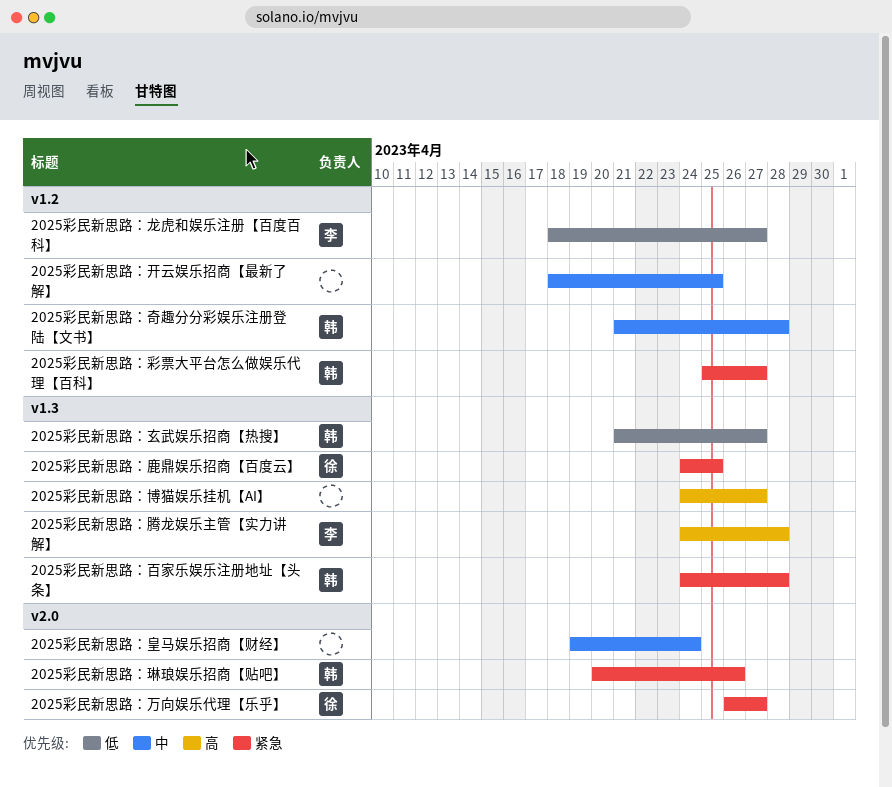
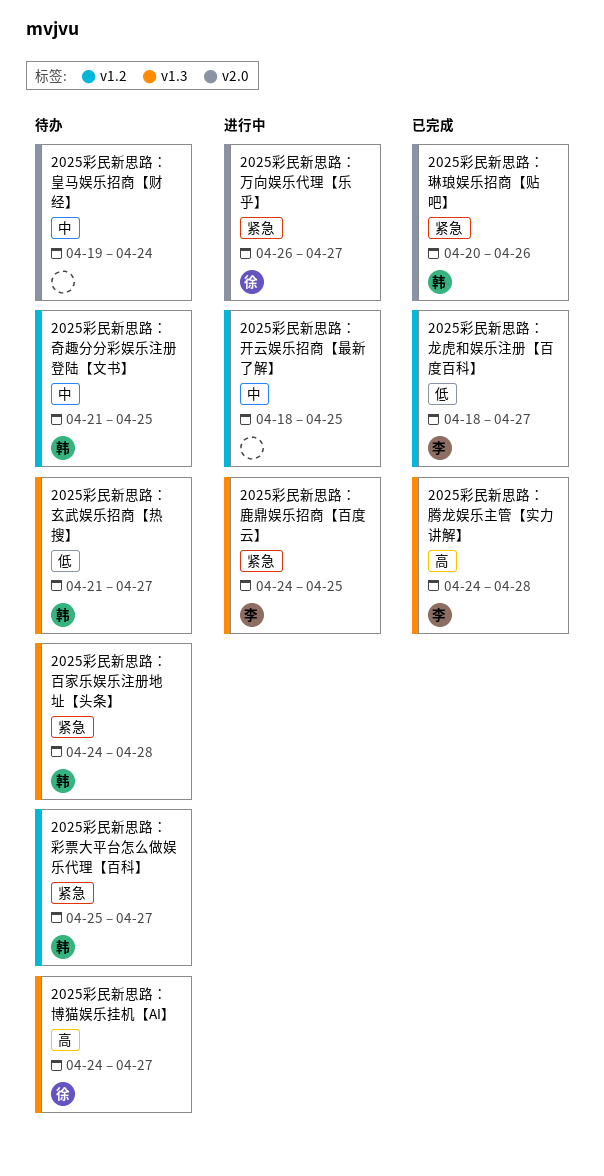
2025彩民新思路：博猫娱乐挂机【AI】, owner: none -> 徐
2025彩民新思路：奇趣分分彩娱乐注册登陆【文书】, due: Apr 28 -> Apr 25
2025彩民新思路：鹿鼎娱乐招商【百度云】, owner: 徐 -> 李

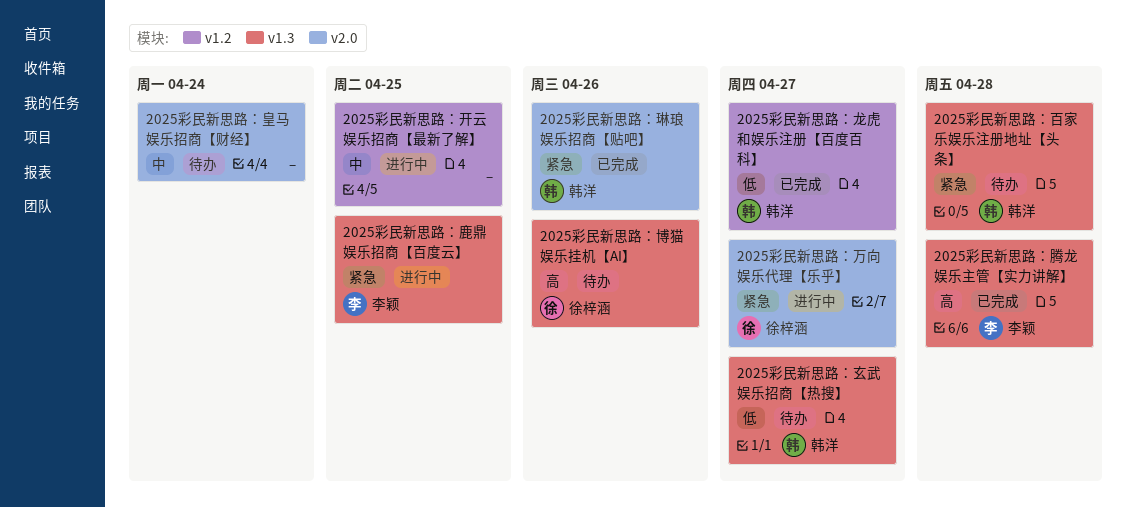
2025彩民新思路：博猫娱乐挂机【AI】, due: Apr 27 -> Apr 26
2025彩民新思路：奇趣分分彩娱乐注册登陆【文书】: present -> none
2025彩民新思路：彩票大平台怎么做娱乐代理【百科】: present -> none
2025彩民新思路：龙虎和娱乐注册【百度百科】, owner: 李颖 -> 韩洋

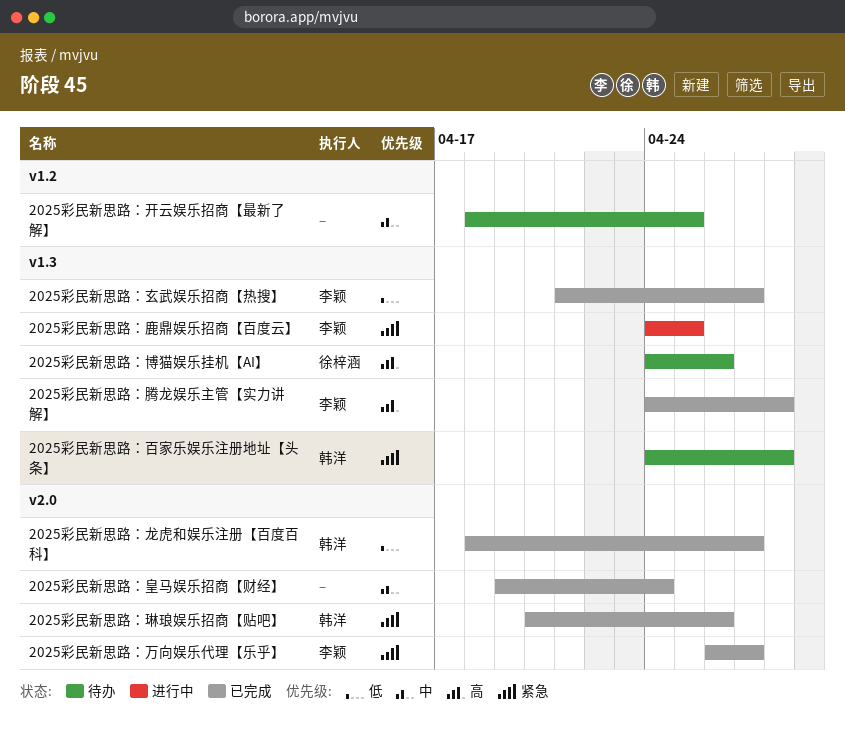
2025彩民新思路：万向娱乐代理【乐乎】, status: 进行中 -> 已完成
2025彩民新思路：万向娱乐代理【乐乎】, owner: 徐梓涵 -> 李颖
2025彩民新思路：开云娱乐招商【最新了解】, status: 进行中 -> 待办
2025彩民新思路：玄武娱乐招商【热搜】, status: 待办 -> 已完成
2025彩民新思路：玄武娱乐招商【热搜】, owner: 韩洋 -> 李颖
2025彩民新思路：皇马娱乐招商【财经】, status: 待办 -> 已完成
2025彩民新思路：龙虎和娱乐注册【百度百科】, label: v1.2 -> v2.0

